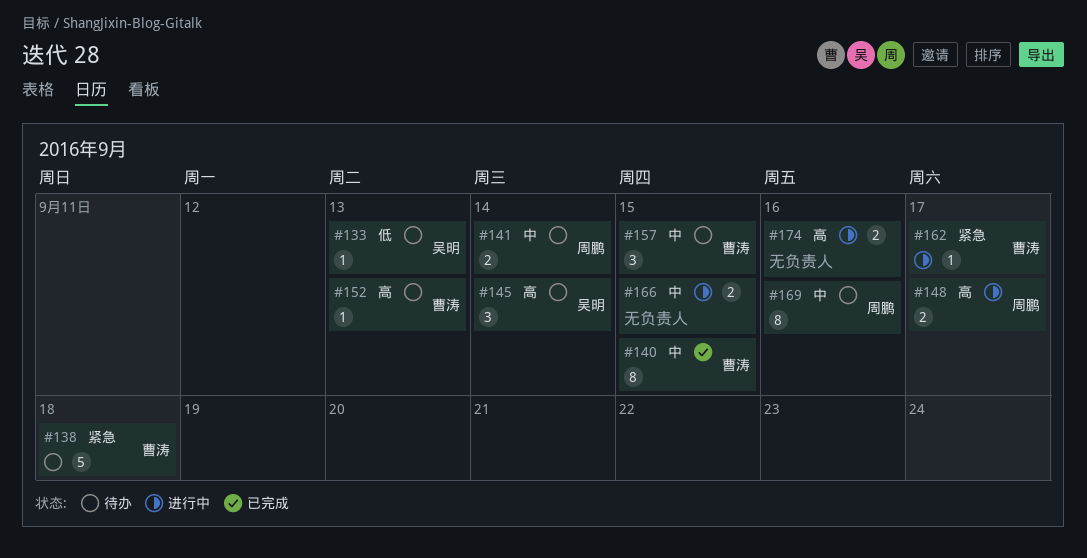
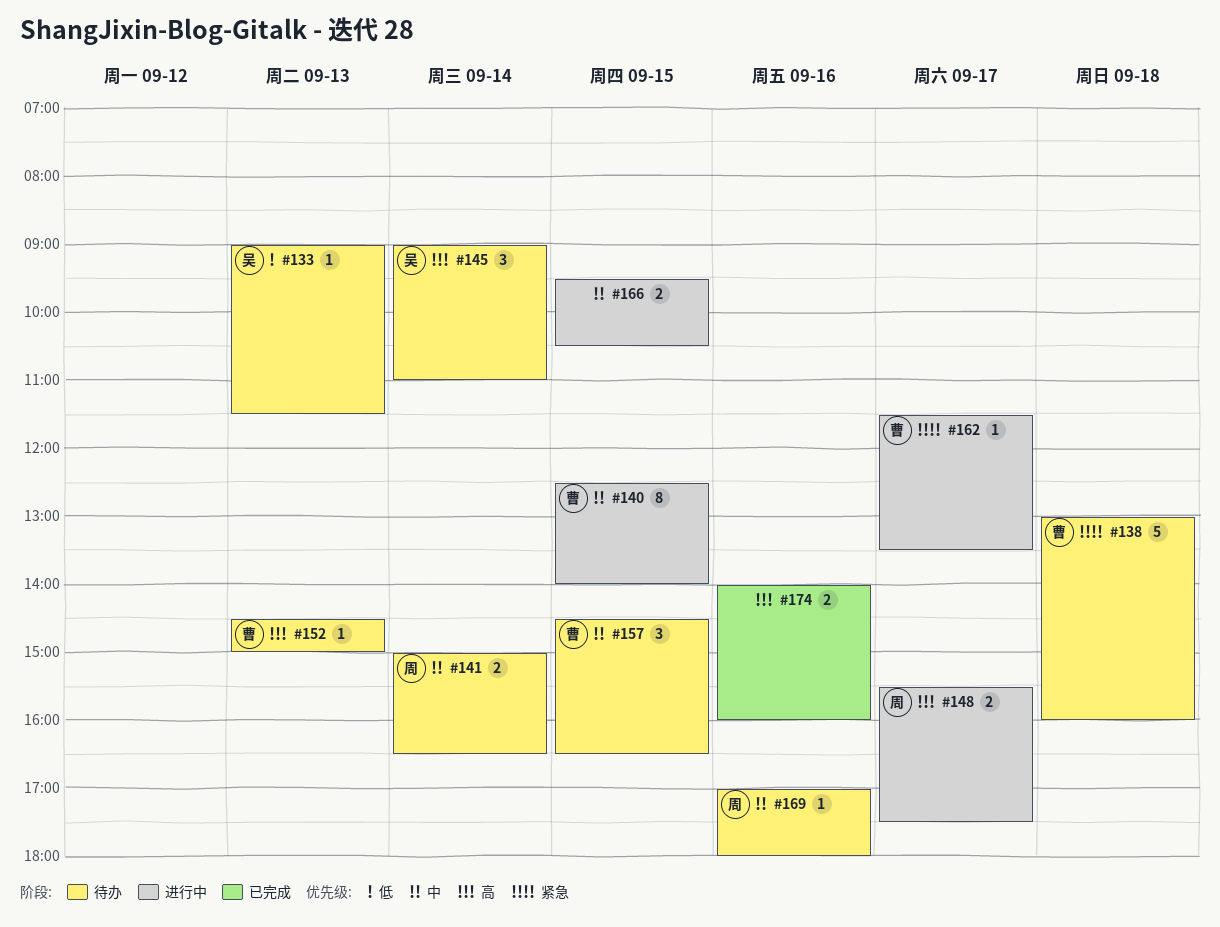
#140, status: 已完成 -> 进行中
#169, estimate: 8 -> 1
#174, status: 进行中 -> 已完成

